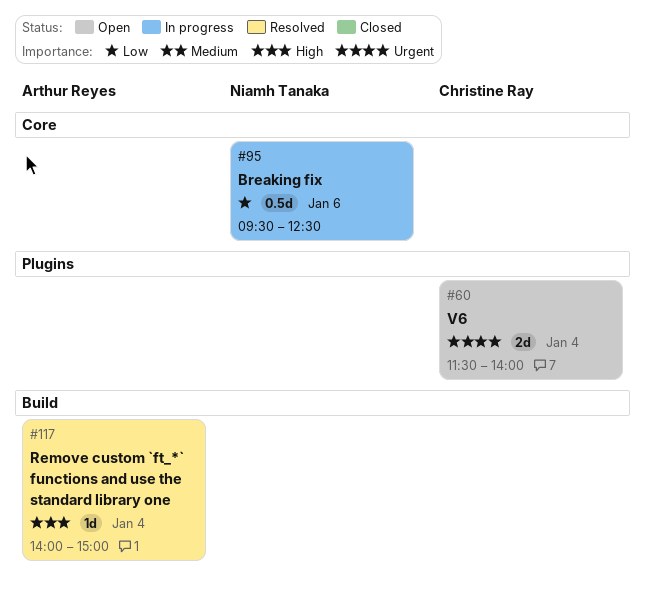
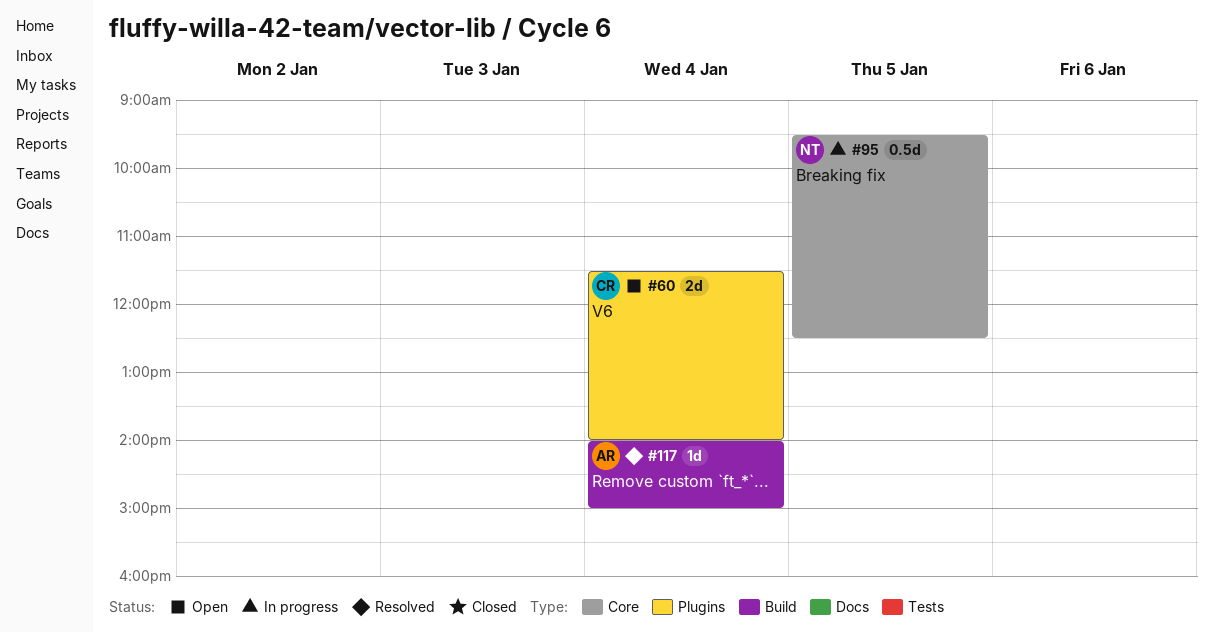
#95, day: Jan 6 -> Jan 5

